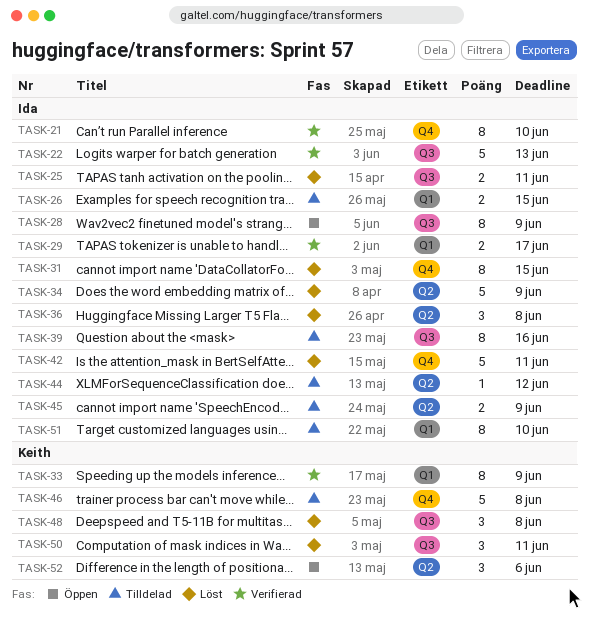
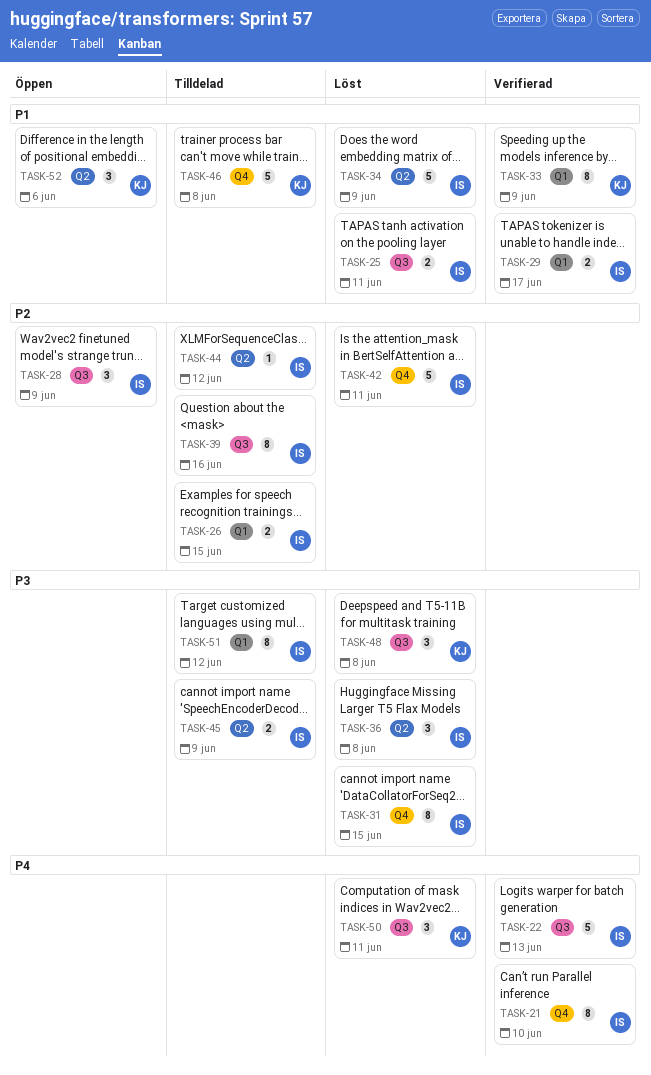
TASK-28, estimate: 8 -> 3
TASK-51, due: Jun 10 -> Jun 12

